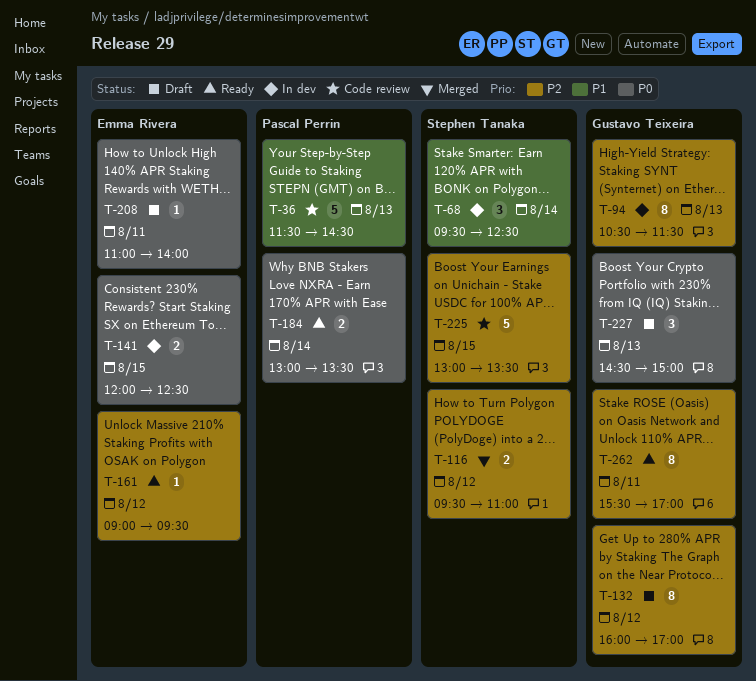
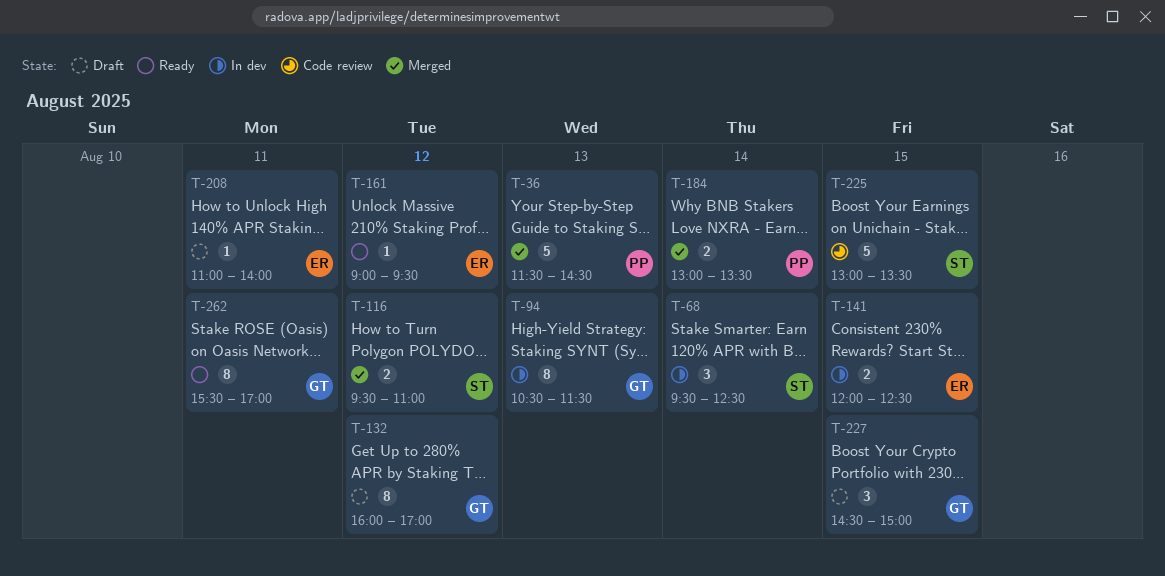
T-36, status: Code review -> Merged
T-184, status: Ready -> Merged
T-227, day: Aug 13 -> Aug 15

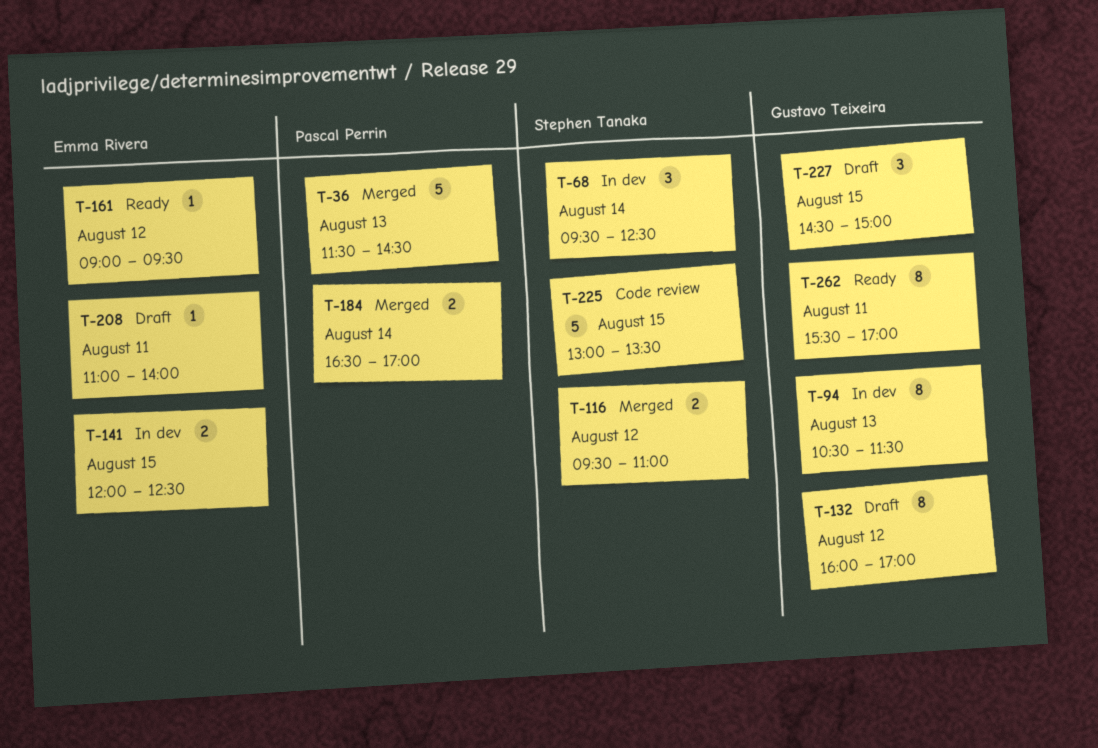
T-184, begins: 13:00 -> 16:30
T-184, ends: 13:30 -> 17:00

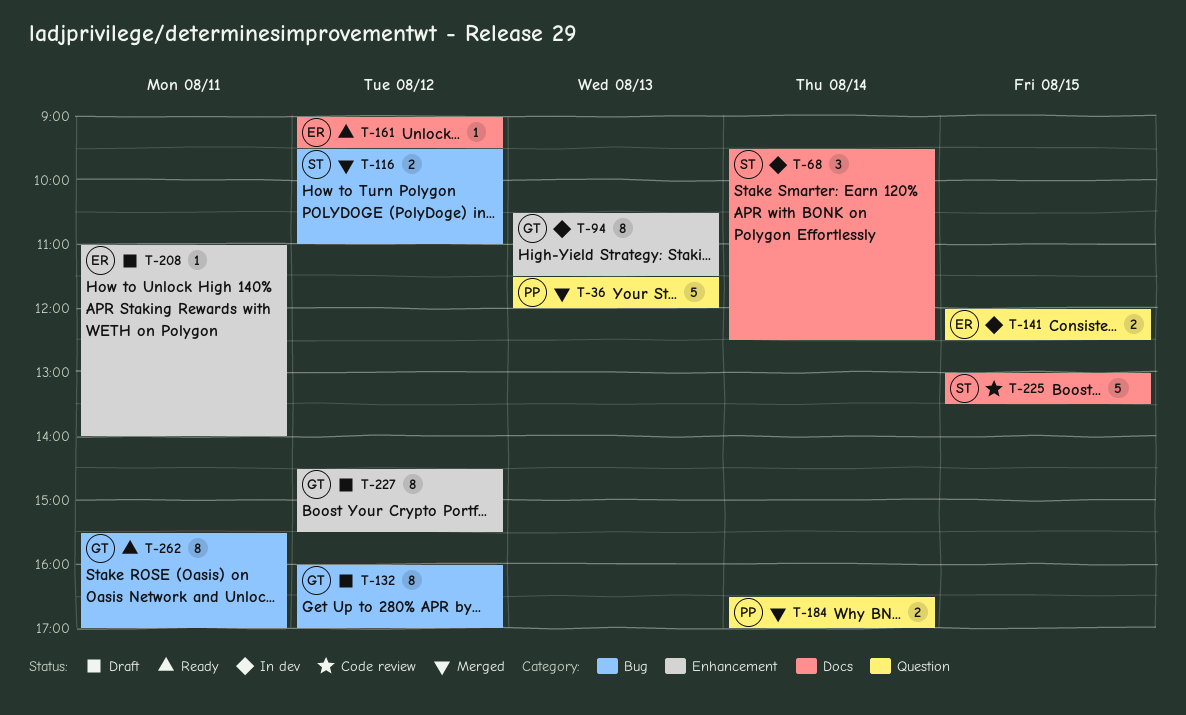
T-36, ends: 14:30 -> 12:00
T-227, estimate: 3 -> 8
T-227, day: Aug 15 -> Aug 12
T-227, ends: 15:00 -> 15:30

